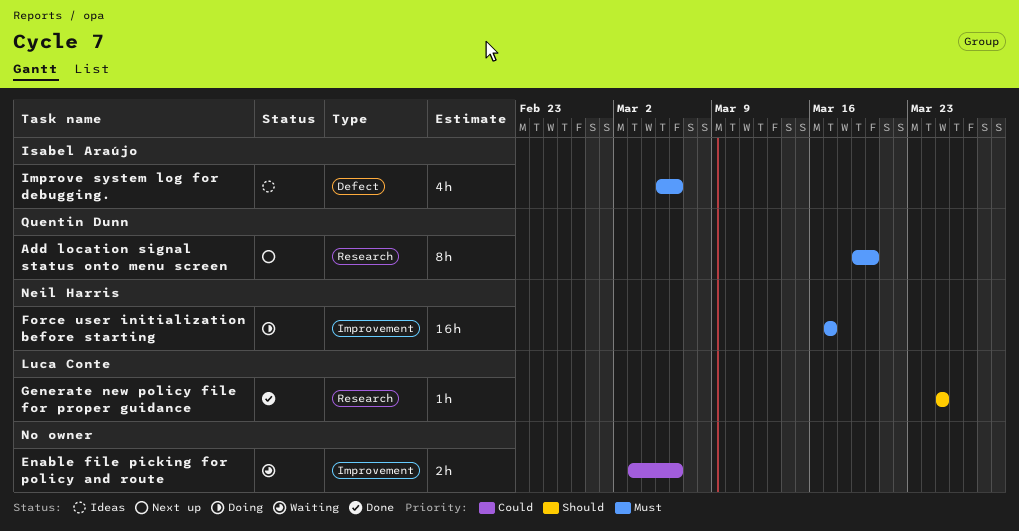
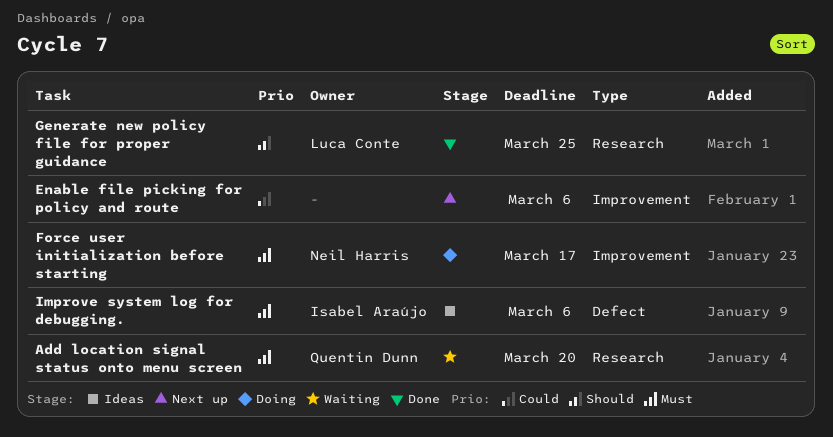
Add location signal status onto menu screen, status: Next up -> Waiting
Enable file picking for policy and route, status: Waiting -> Next up

